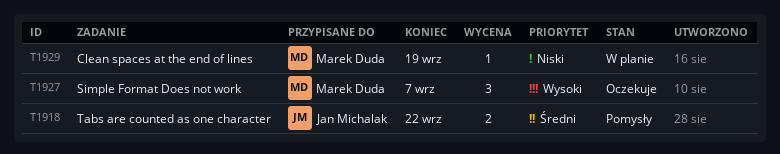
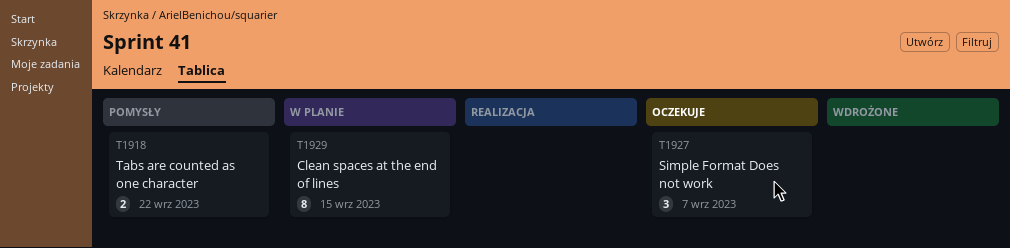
T1929, estimate: 1 -> 8
T1929, due: Sep 19 -> Sep 15

